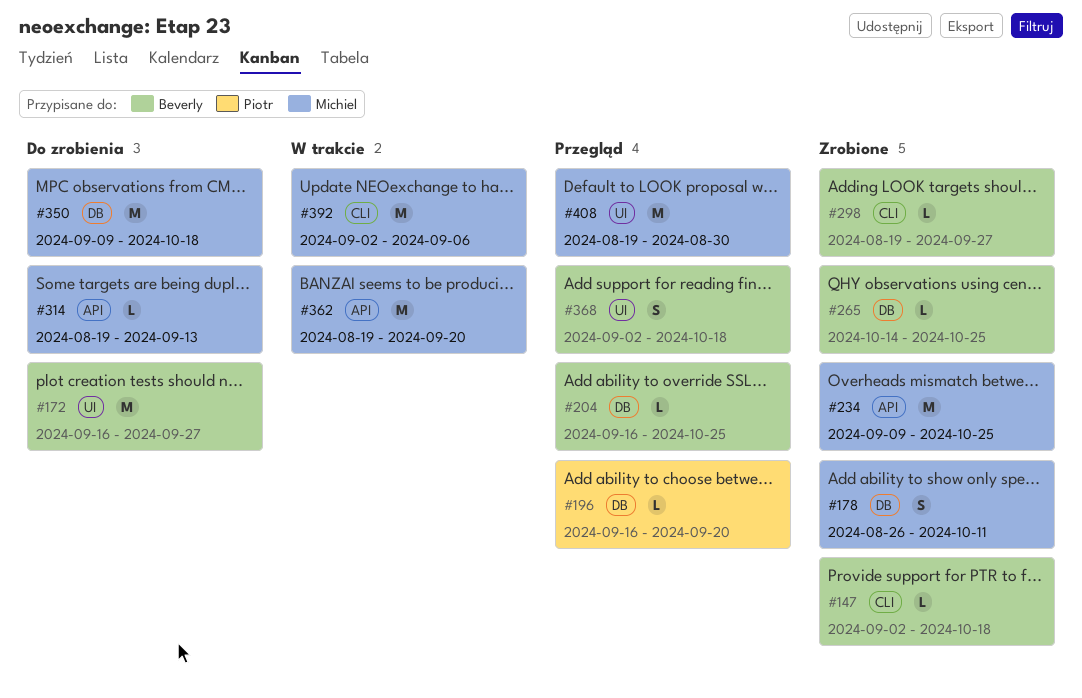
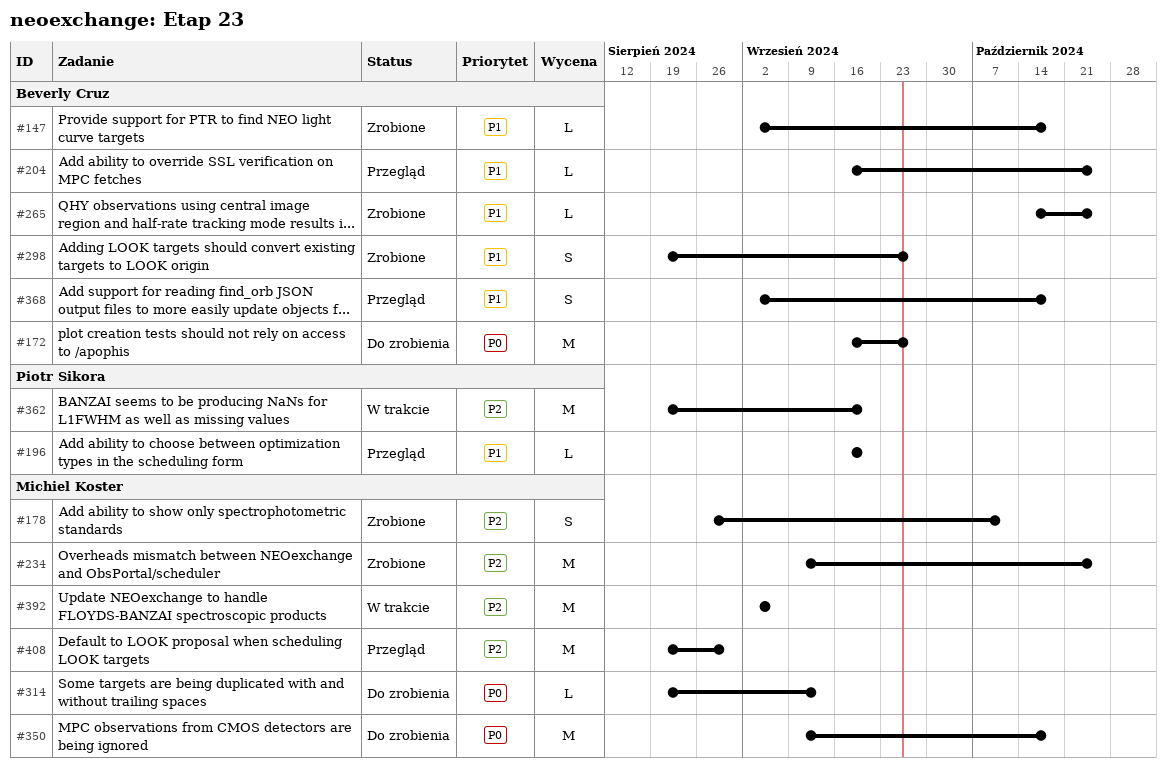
#298, estimate: L -> S
#362, owner: Michiel Koster -> Piotr Sikora

